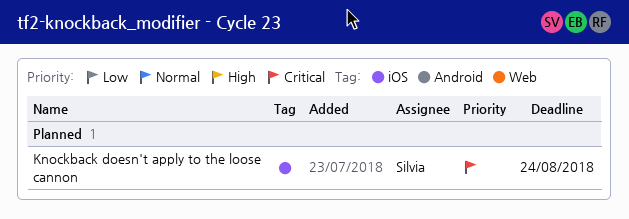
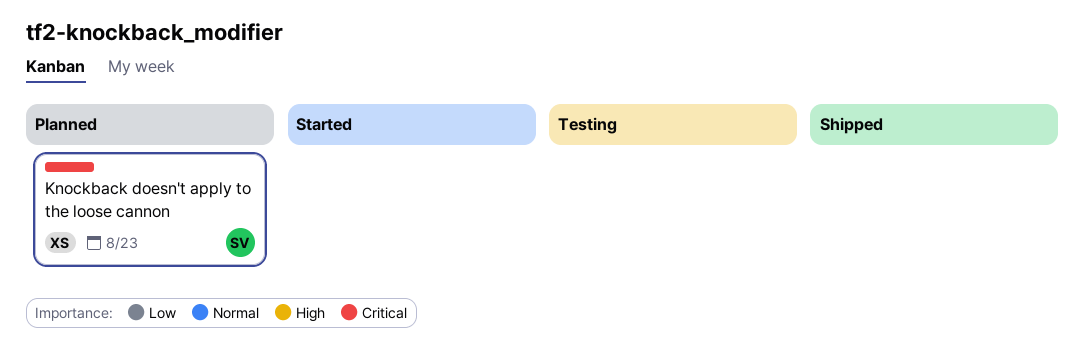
Knockback doesn't apply to the loose cannon, due: Aug 24 -> Aug 23

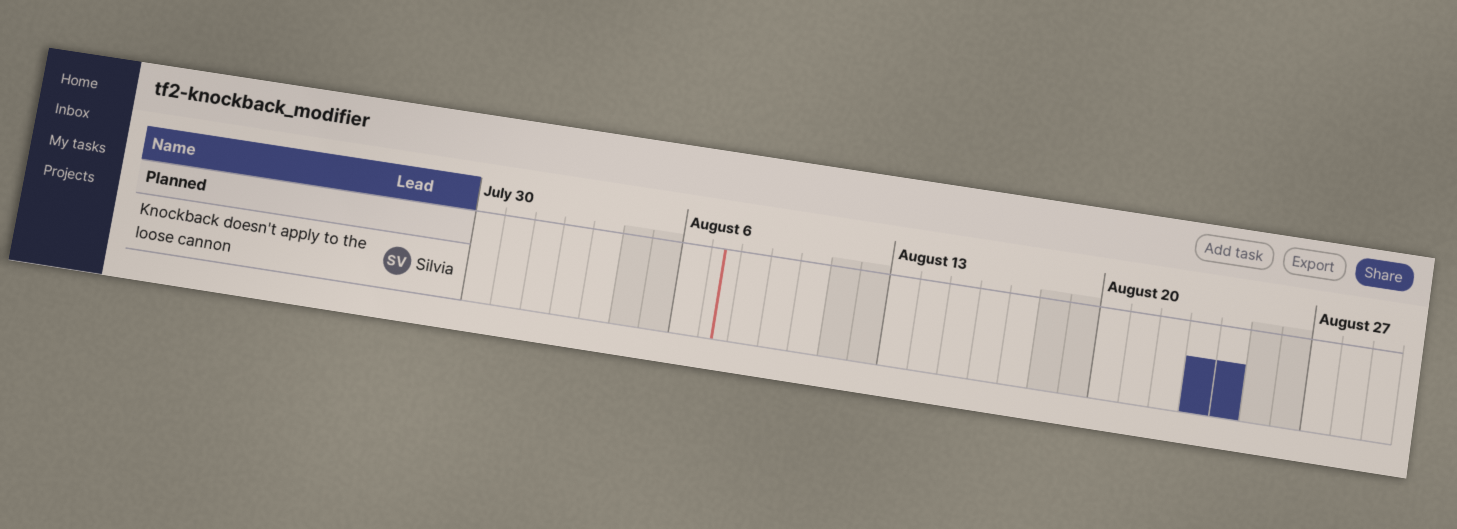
Knockback doesn't apply to the loose cannon, due: Aug 23 -> Aug 24

